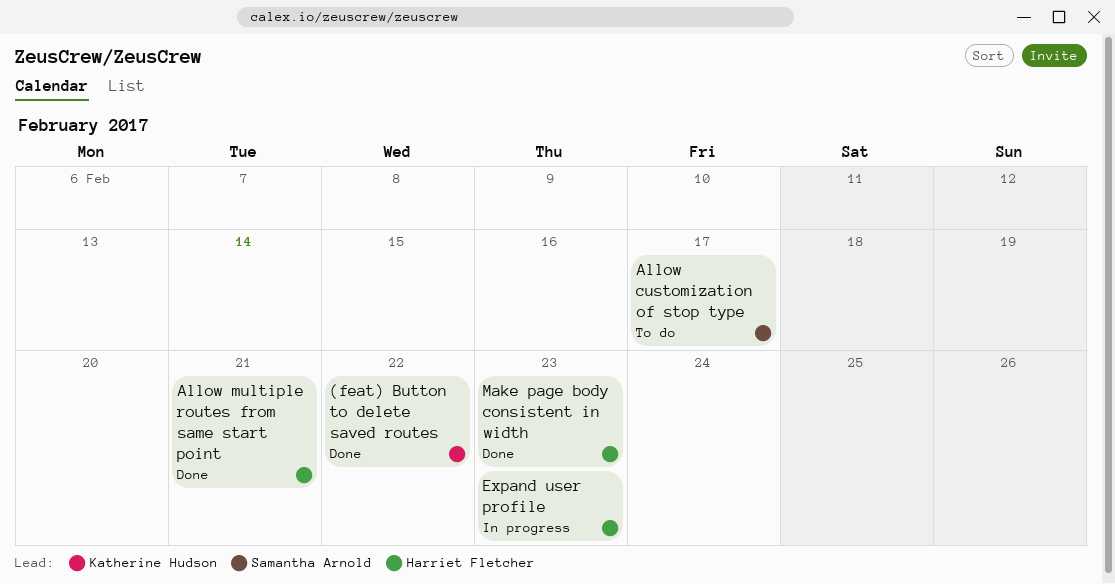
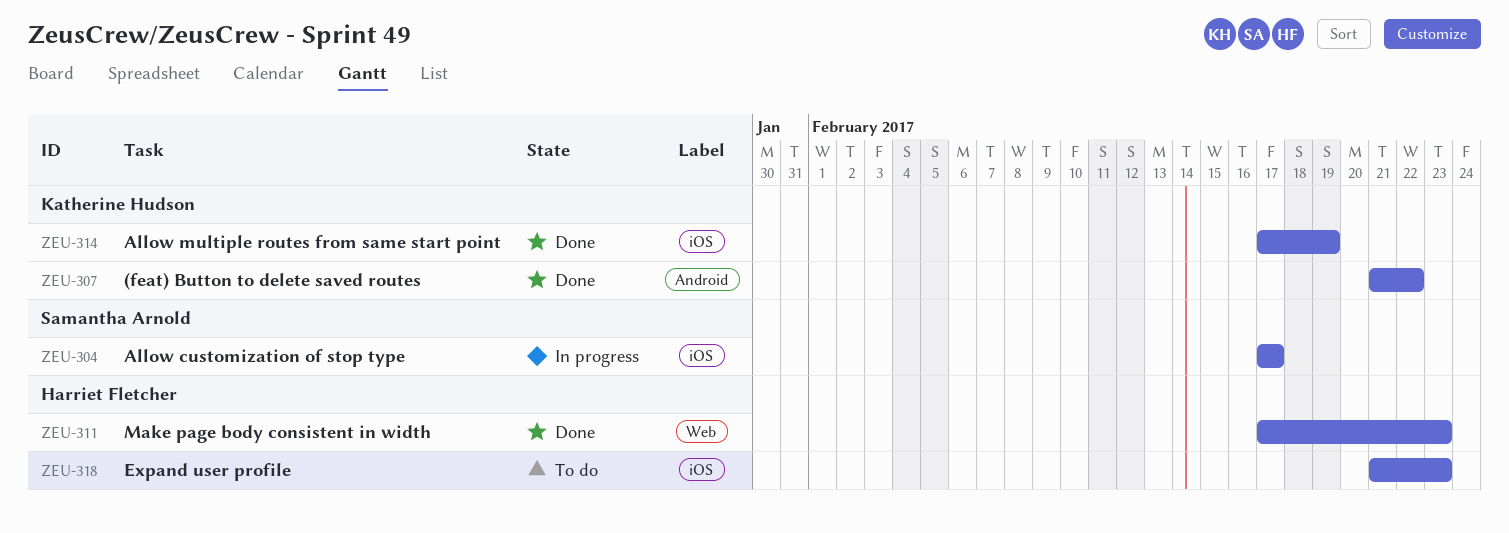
Allow customization of stop type, status: To do -> In progress
Allow multiple routes from same start point, owner: Harriet Fletcher -> Katherine Hudson
Allow multiple routes from same start point, due: Feb 21 -> Feb 19
Expand user profile, status: In progress -> To do

